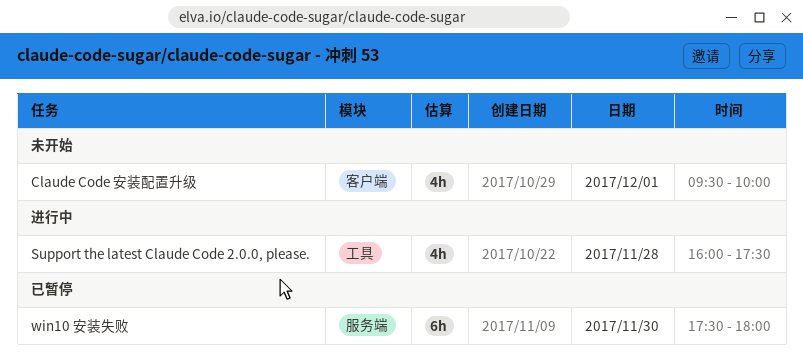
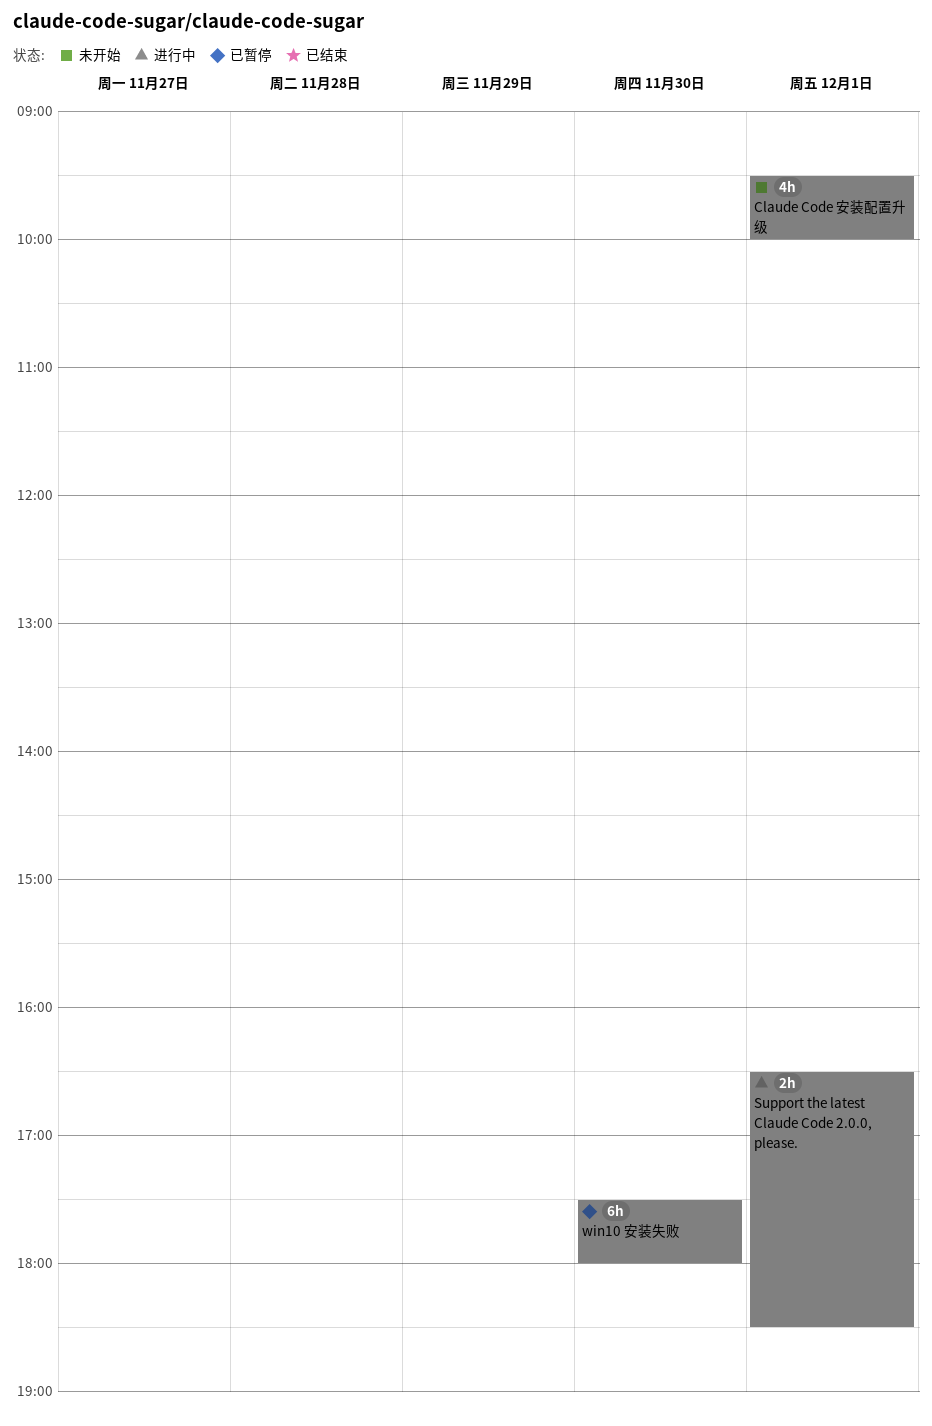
Support the latest Claude Code 2.0.0, please., estimate: 4h -> 2h
Support the latest Claude Code 2.0.0, please., day: Nov 28 -> Dec 1
Support the latest Claude Code 2.0.0, please., begins: 16:00 -> 16:30
Support the latest Claude Code 2.0.0, please., ends: 17:30 -> 18:30

